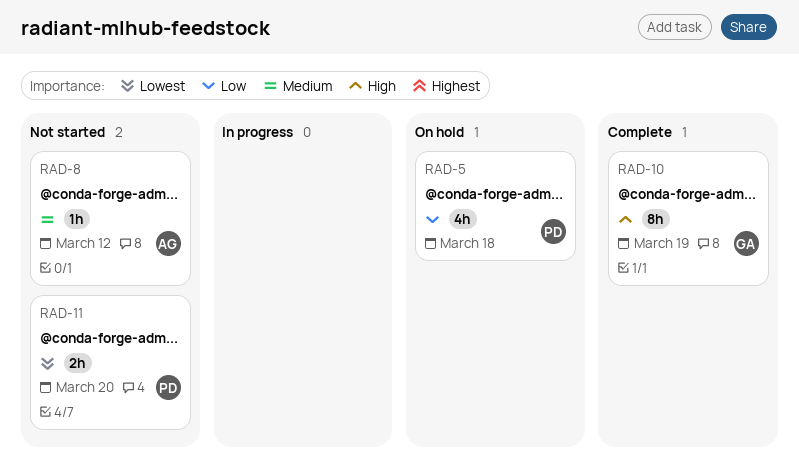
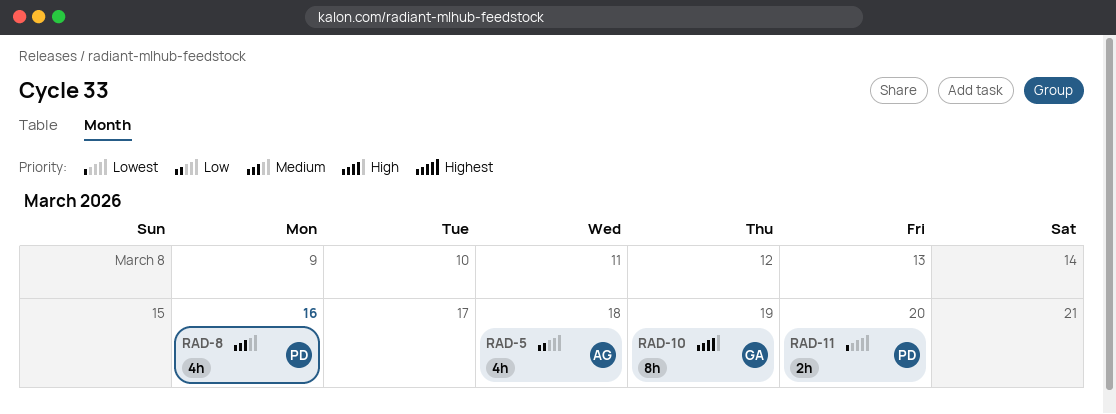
RAD-5, owner: PD -> AG
RAD-8, owner: AG -> PD
RAD-8, estimate: 1h -> 4h
RAD-8, due: Mar 12 -> Mar 16

